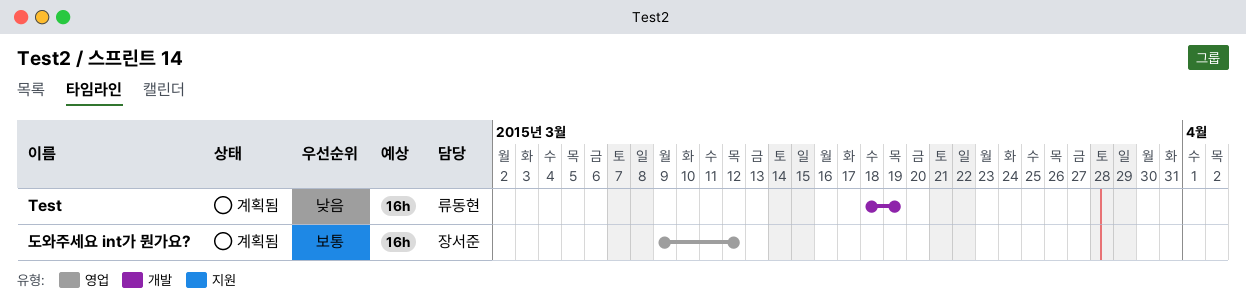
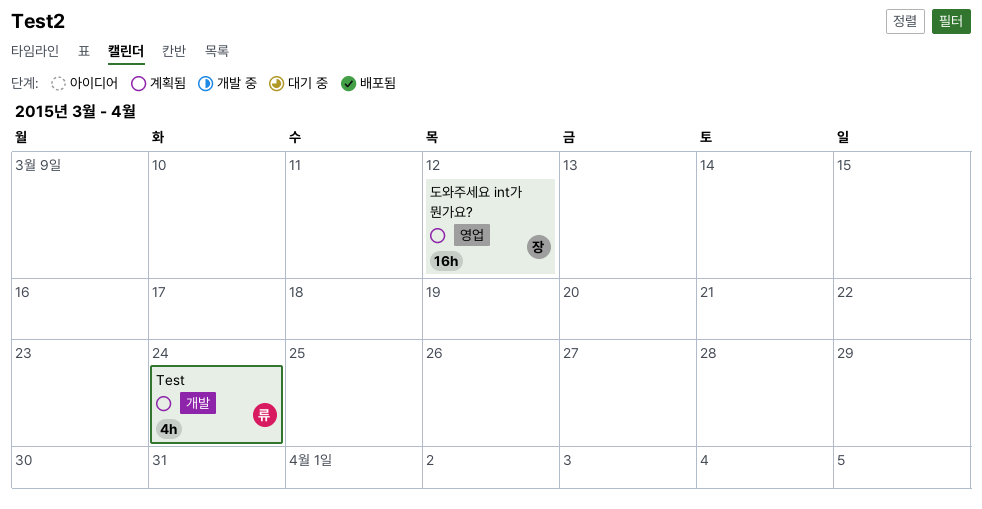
Test, estimate: 16h -> 4h
Test, due: Mar 19 -> Mar 24

